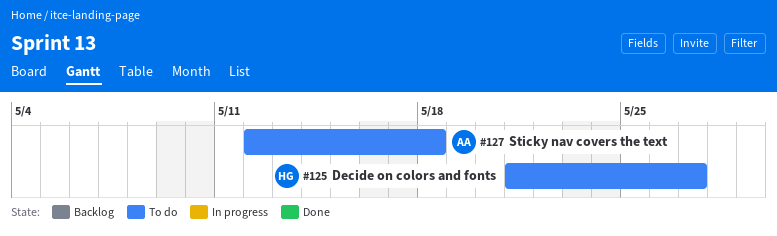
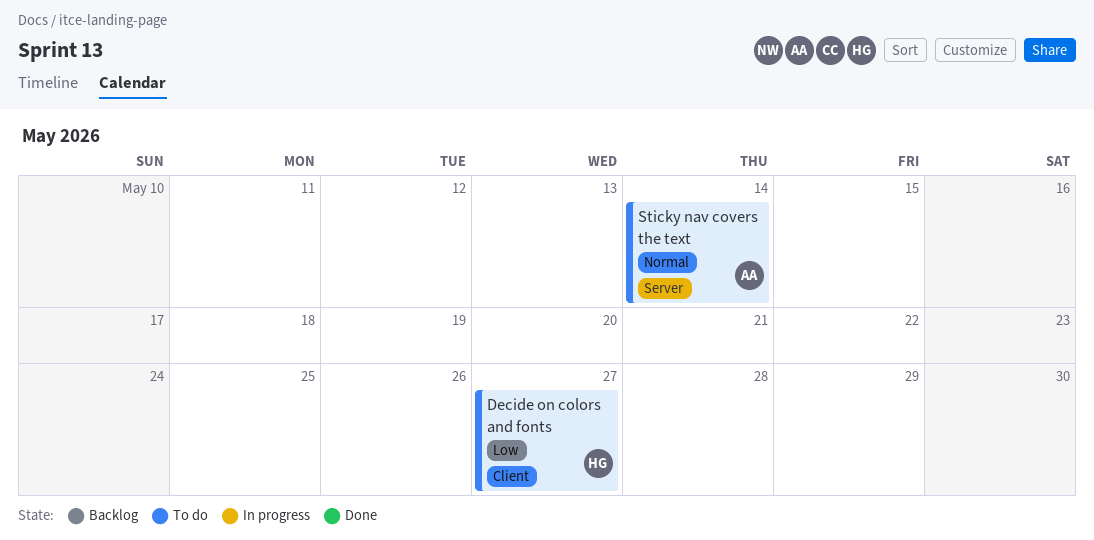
Sticky nav covers the text, due: May 18 -> May 14

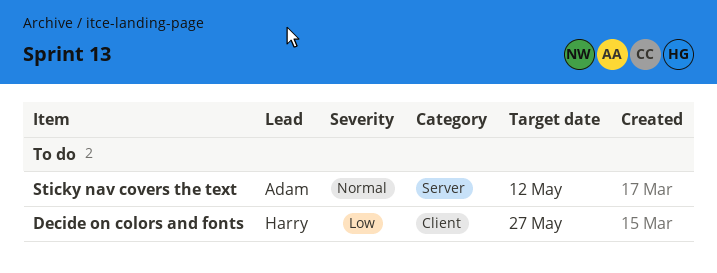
Sticky nav covers the text, due: May 14 -> May 12

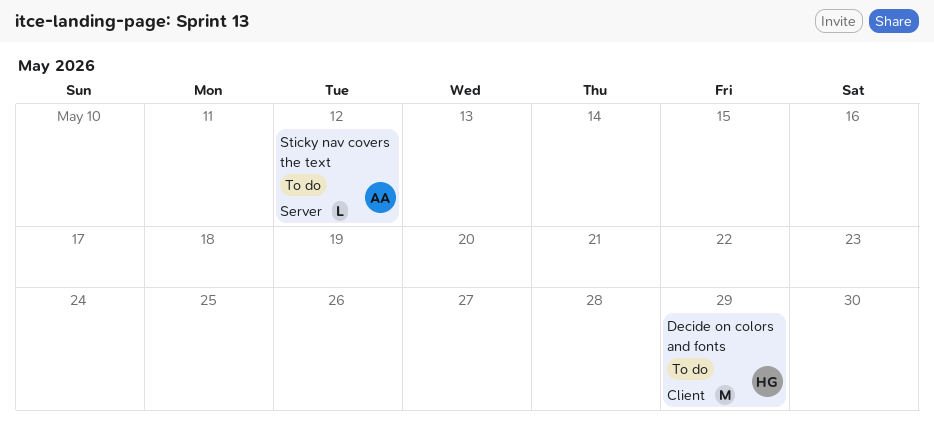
Decide on colors and fonts, due: May 27 -> May 29

